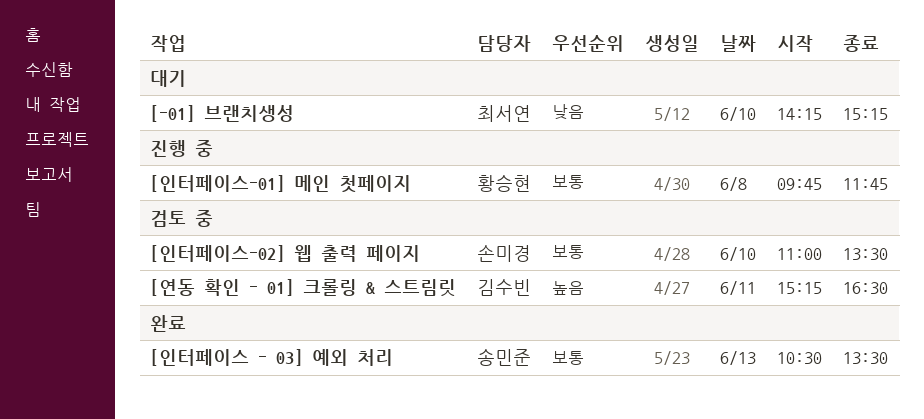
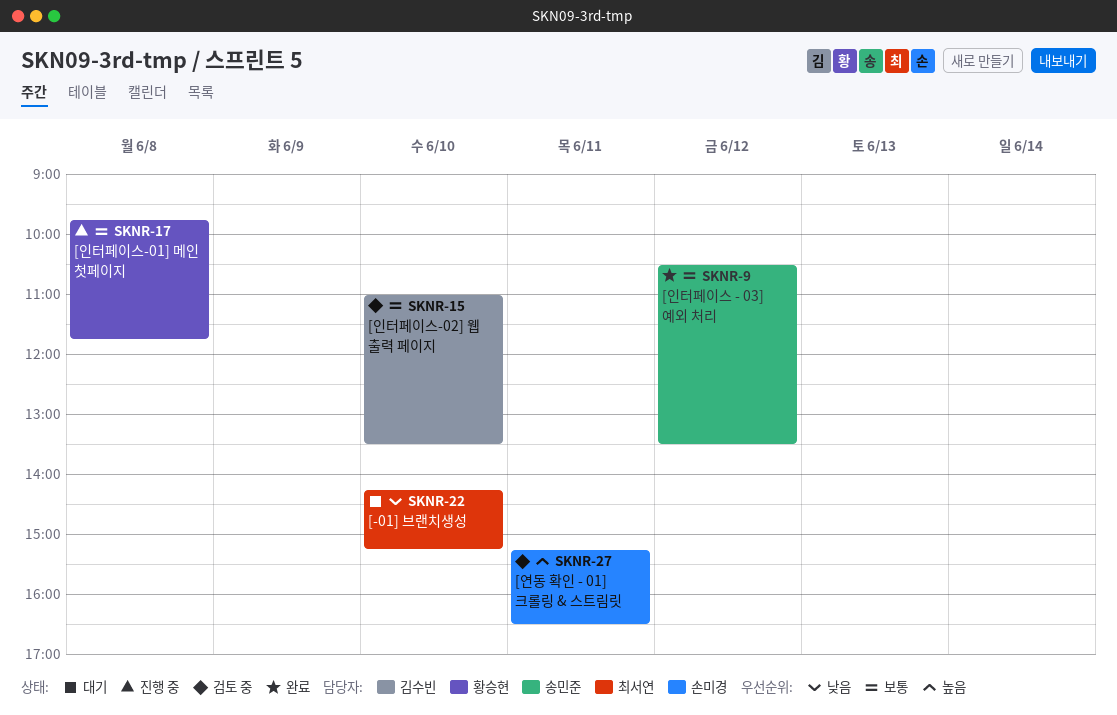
[연동 확인 - 01] 크롤링 & 스트림릿, owner: 김수빈 -> 손미경
[인터페이스 - 03] 예외 처리, day: Jun 13 -> Jun 12
[인터페이스-02] 웹 출력 페이지, owner: 손미경 -> 김수빈

